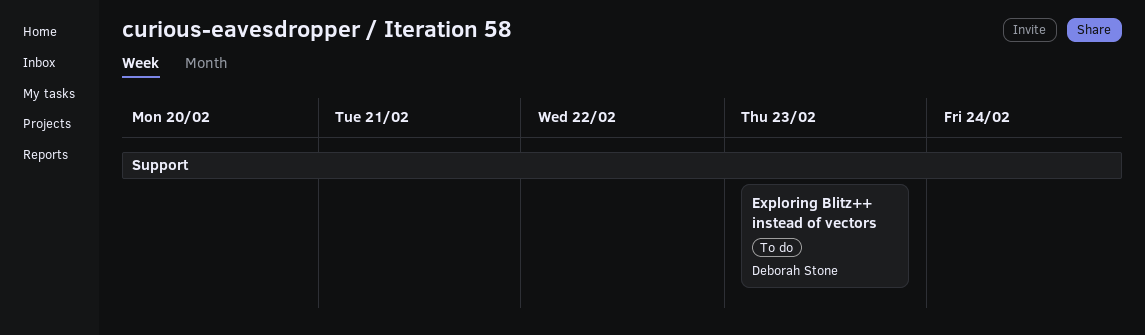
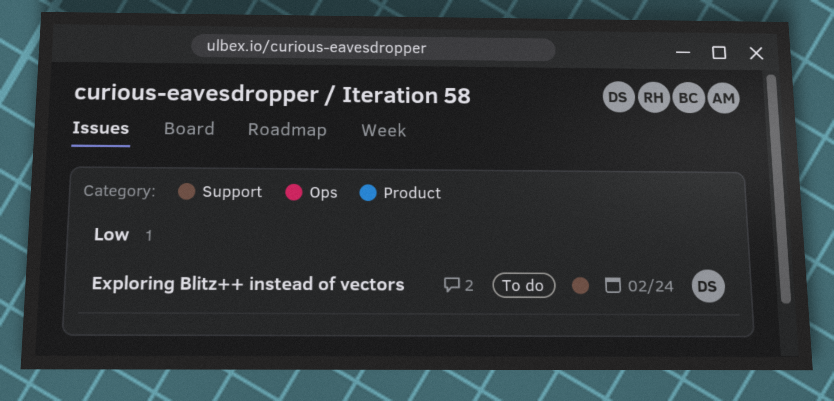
Exploring Blitz++ instead of vectors, due: Feb 23 -> Feb 24

